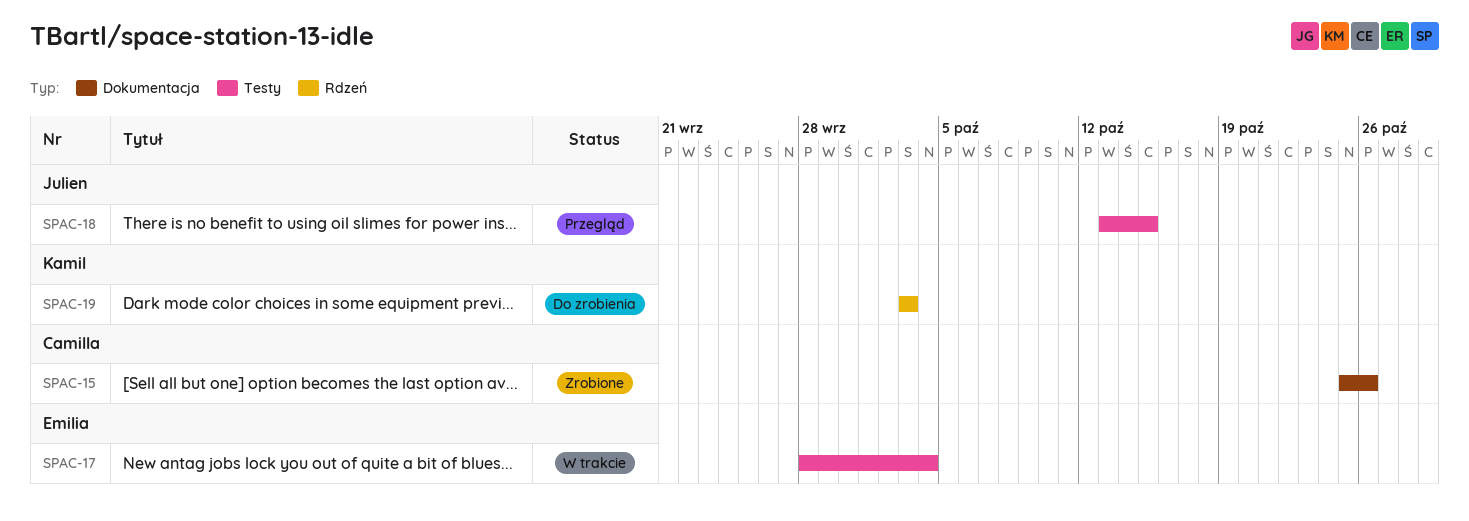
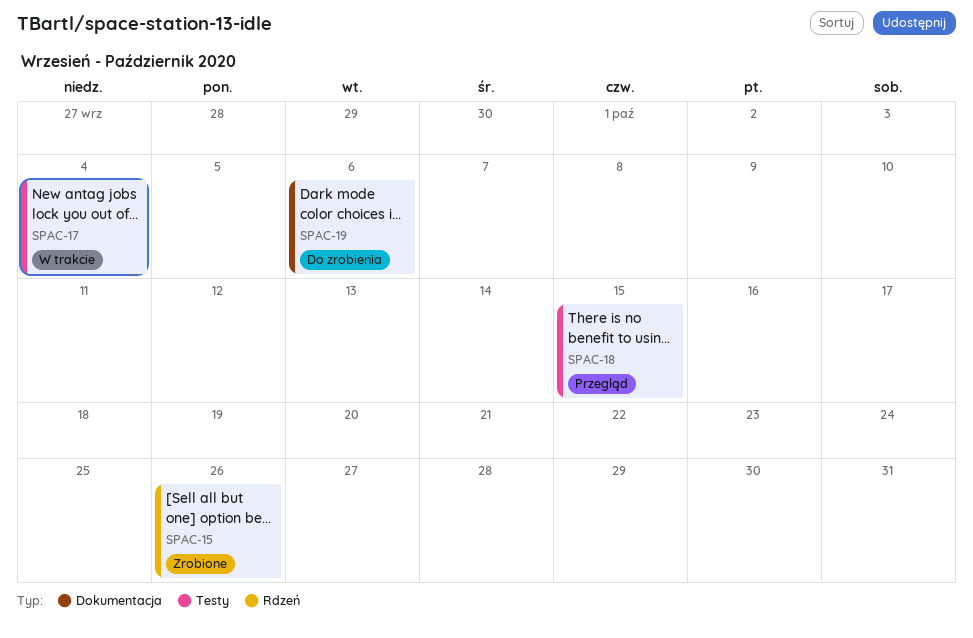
SPAC-15, label: Dokumentacja -> Rdzeń
SPAC-19, label: Rdzeń -> Dokumentacja
SPAC-19, due: Oct 3 -> Oct 6

